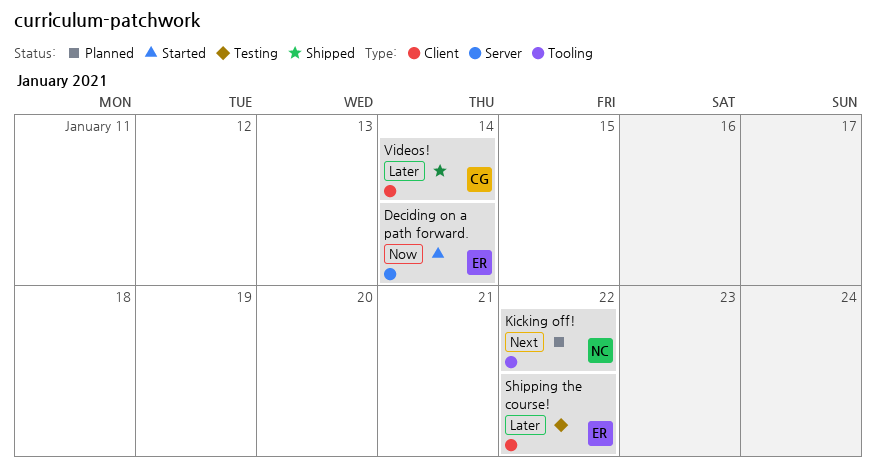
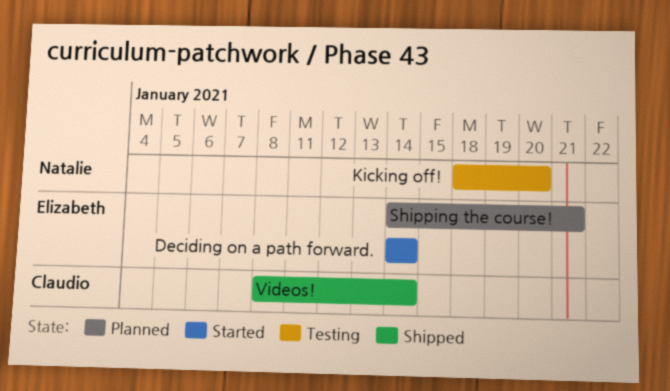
Kicking off!, status: Planned -> Testing
Kicking off!, due: Jan 22 -> Jan 20
Shipping the course!, status: Testing -> Planned
Shipping the course!, due: Jan 22 -> Jan 21

